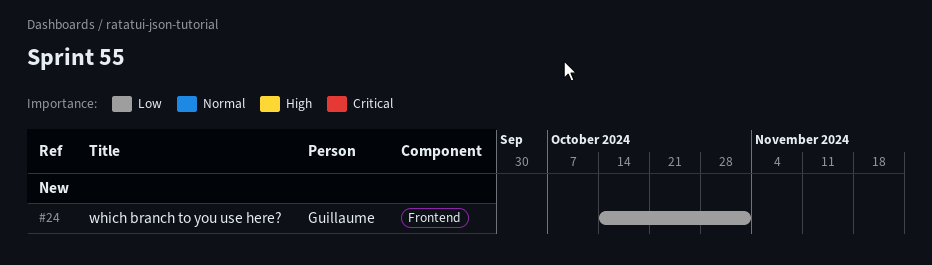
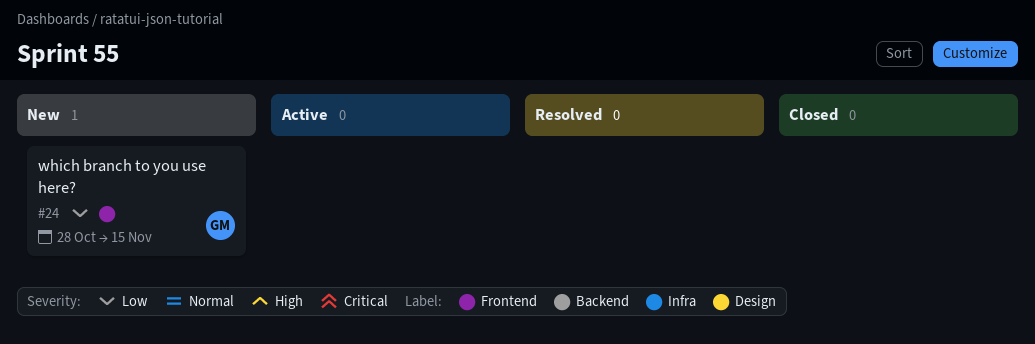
#24, start: Oct 14 -> Oct 28
#24, due: Nov 1 -> Nov 15

